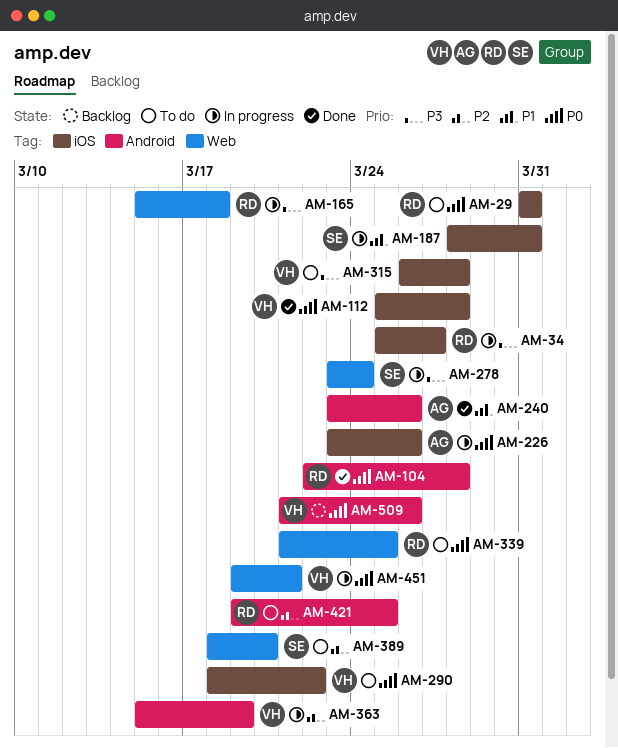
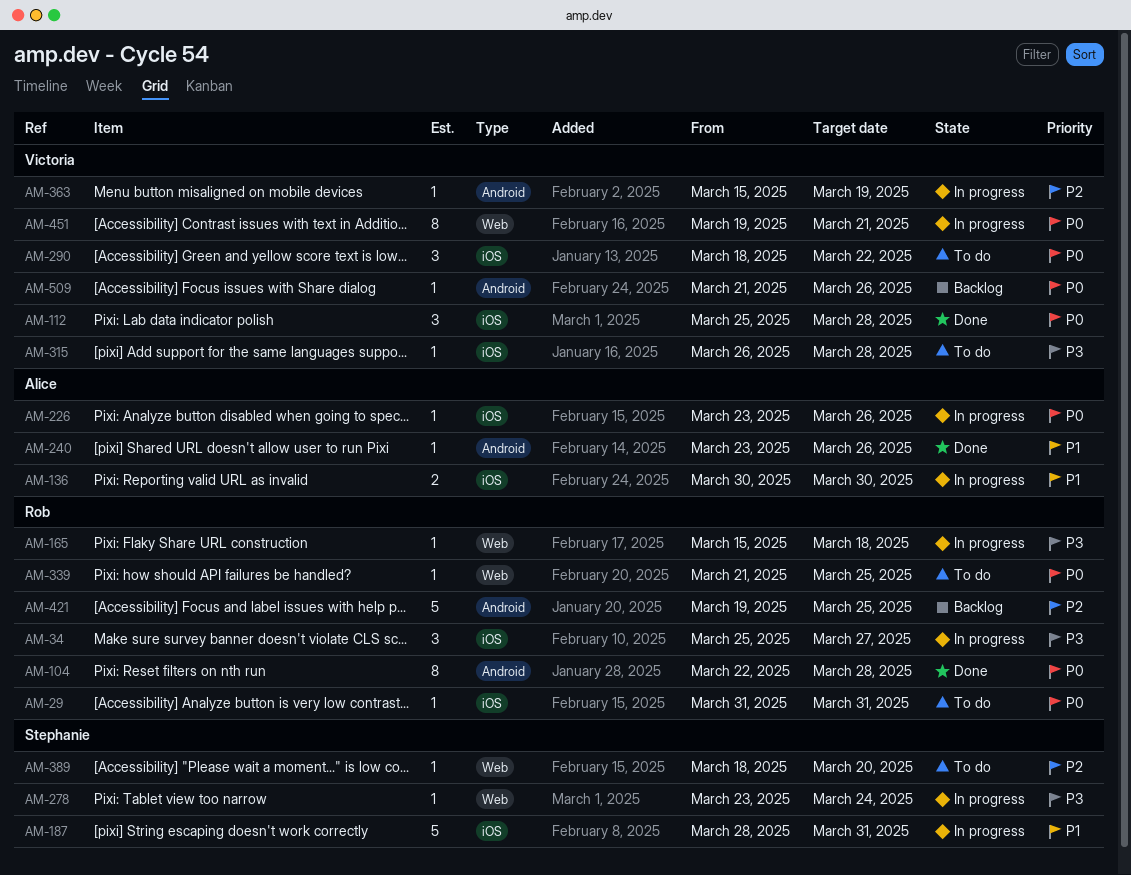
AM-136: none -> present
AM-421, status: To do -> Backlog

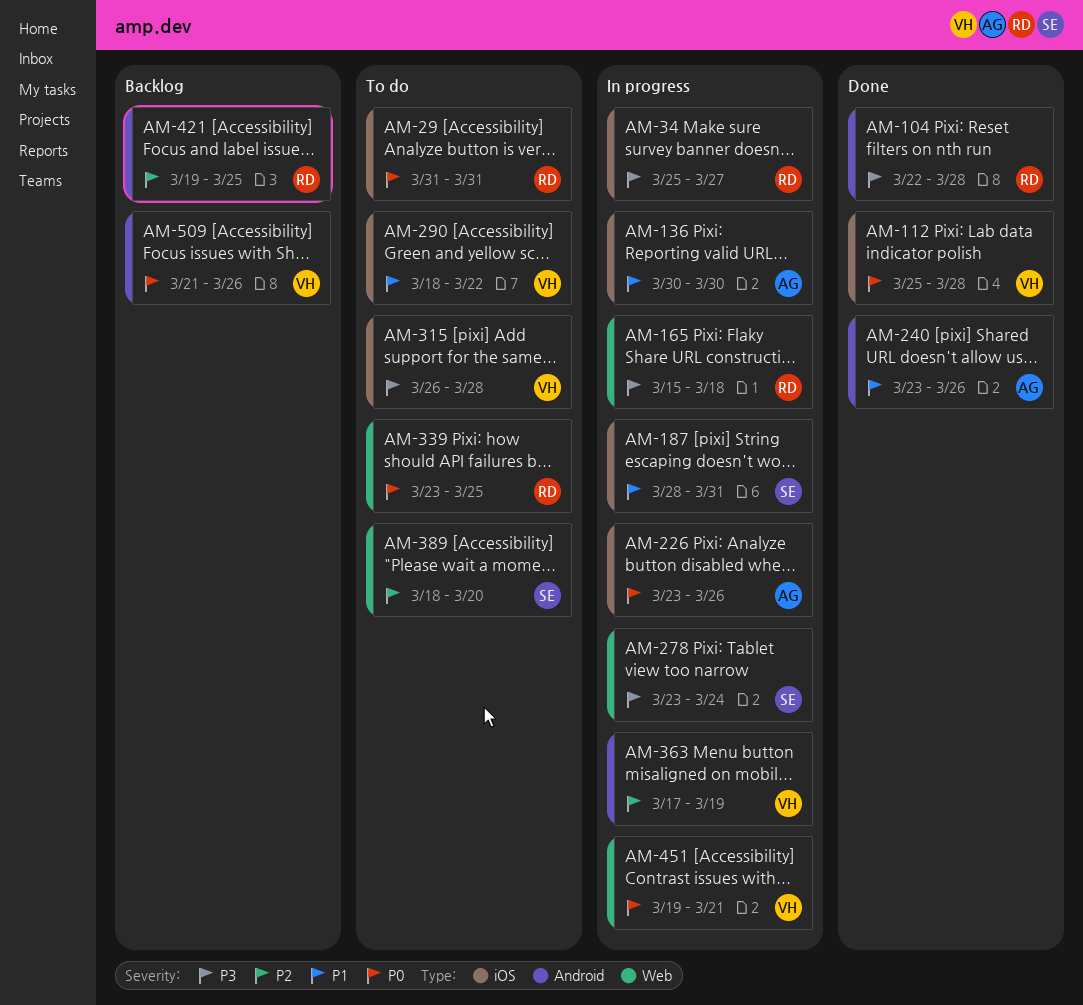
AM-104, priority: P0 -> P3
AM-290, priority: P0 -> P1
AM-339, start: Mar 21 -> Mar 23
AM-363, start: Mar 15 -> Mar 17

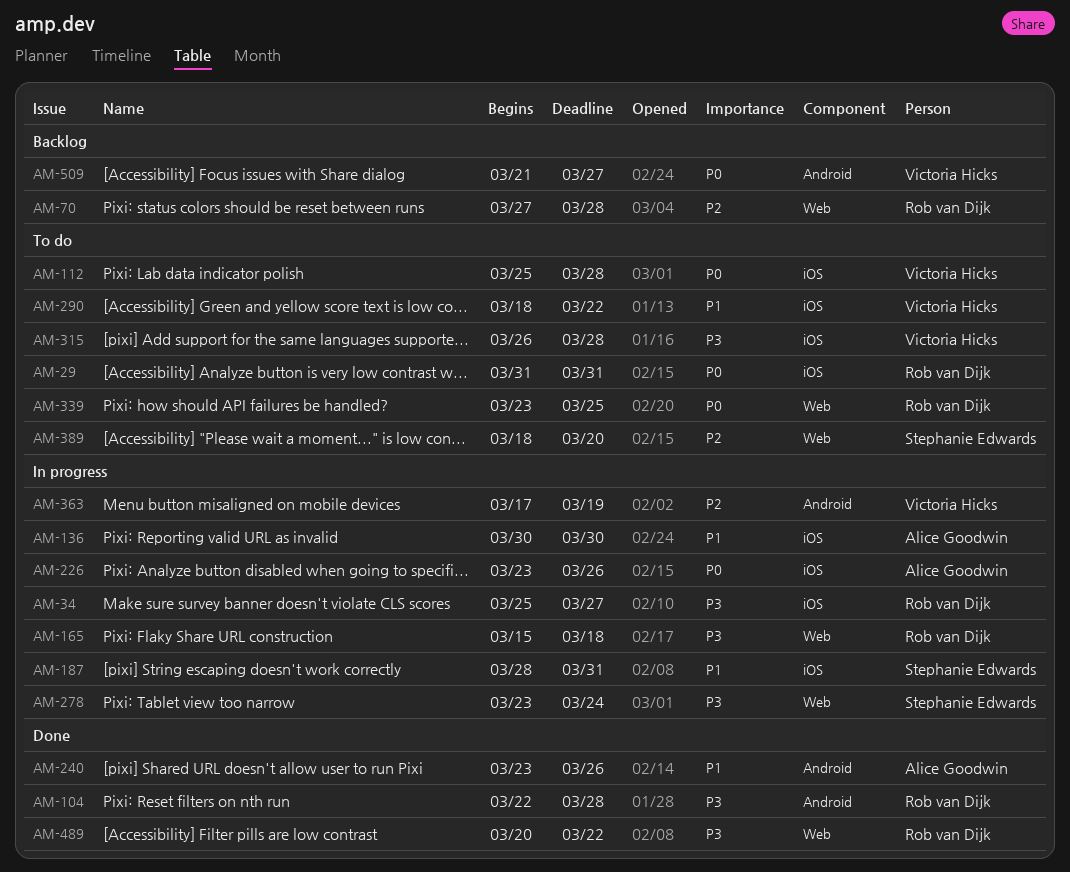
AM-70: none -> present
AM-112, status: Done -> To do
AM-421: present -> none
AM-451: present -> none
AM-489: none -> present
AM-509, due: Mar 26 -> Mar 27

